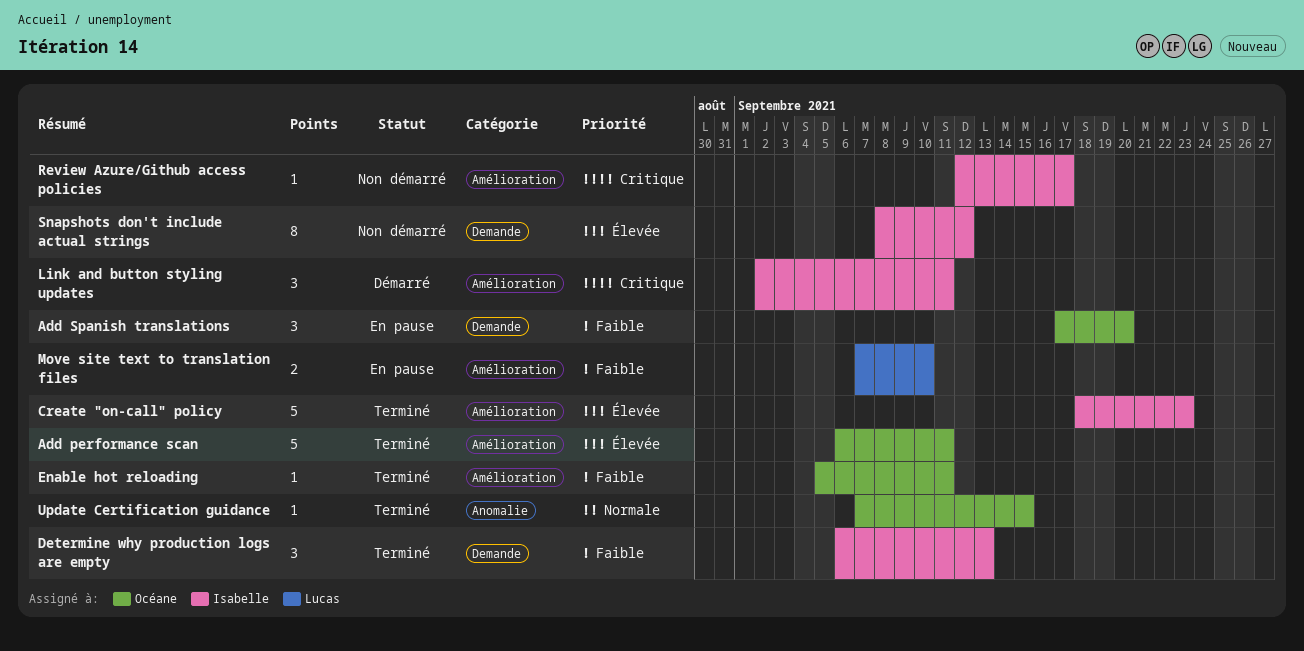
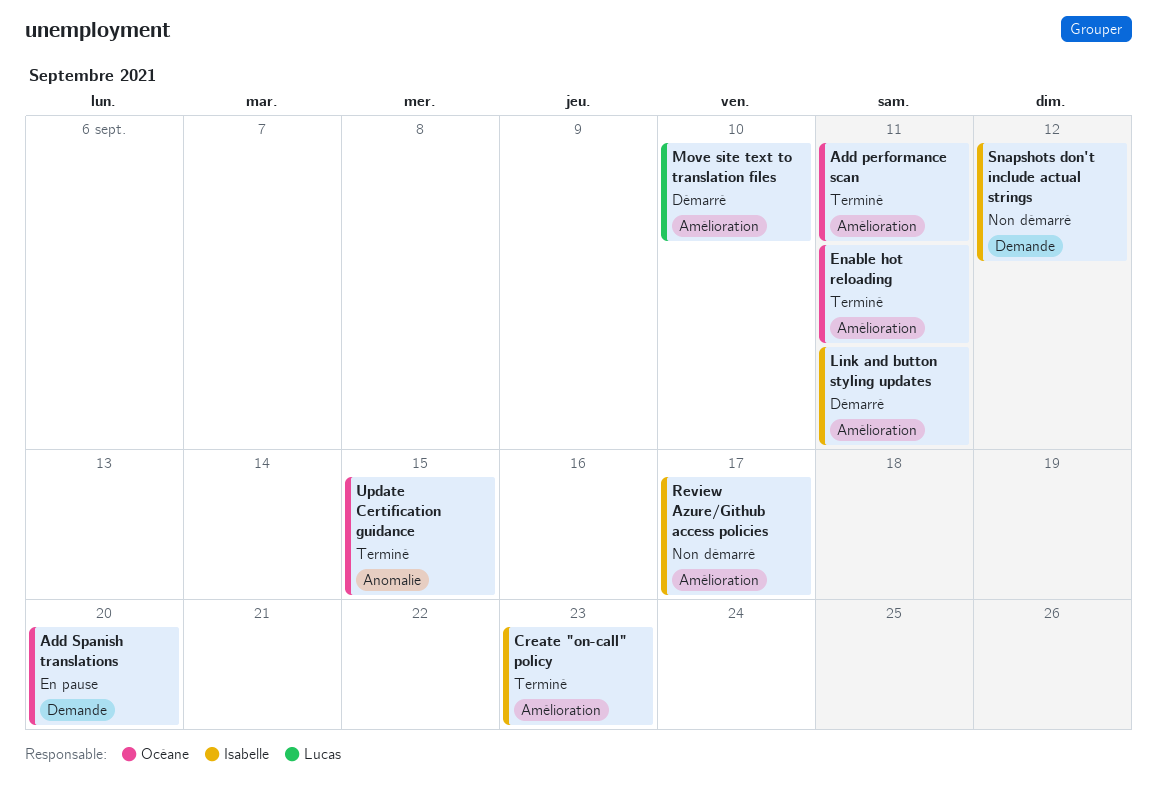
Determine why production logs are empty: present -> none
Move site text to translation files, status: En pause -> Démarré

